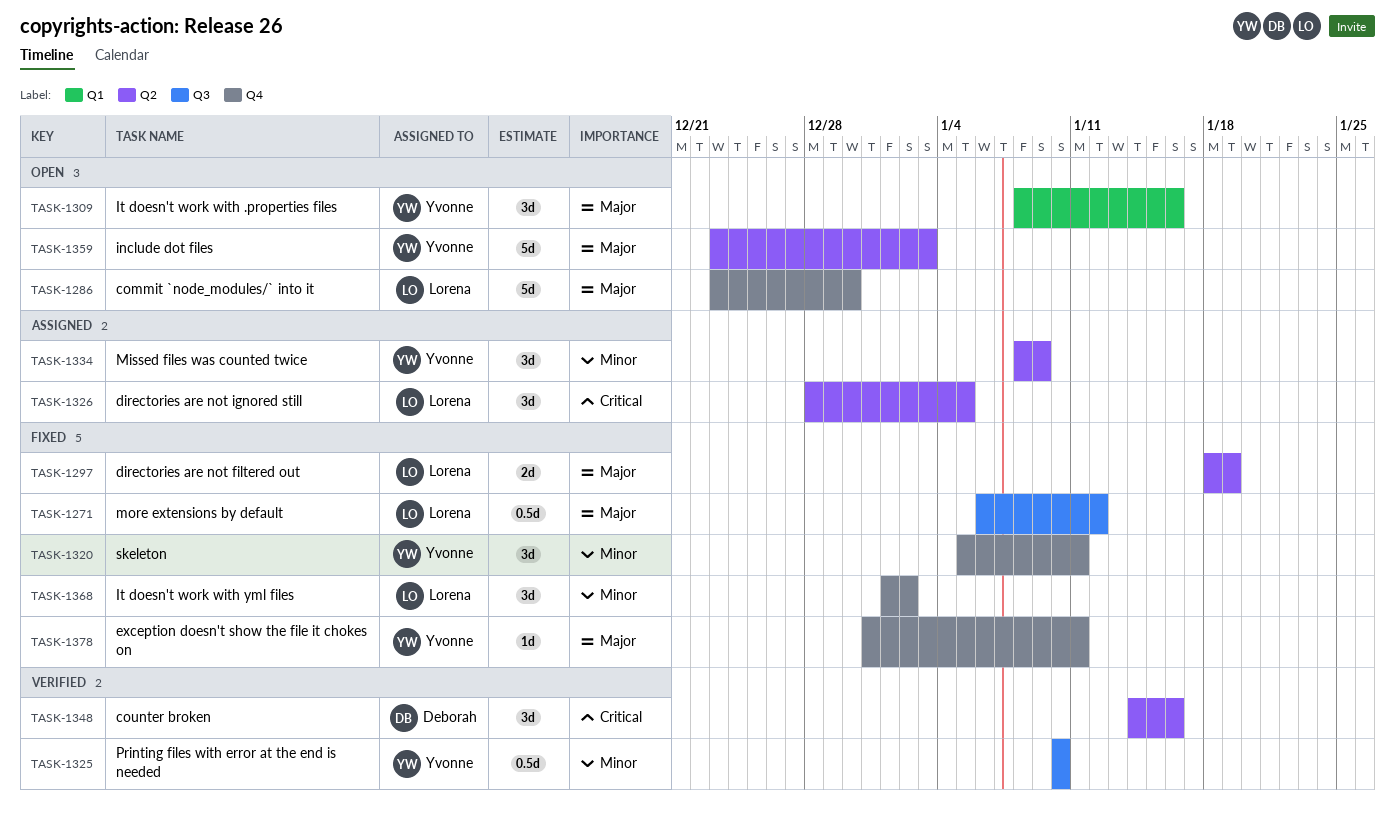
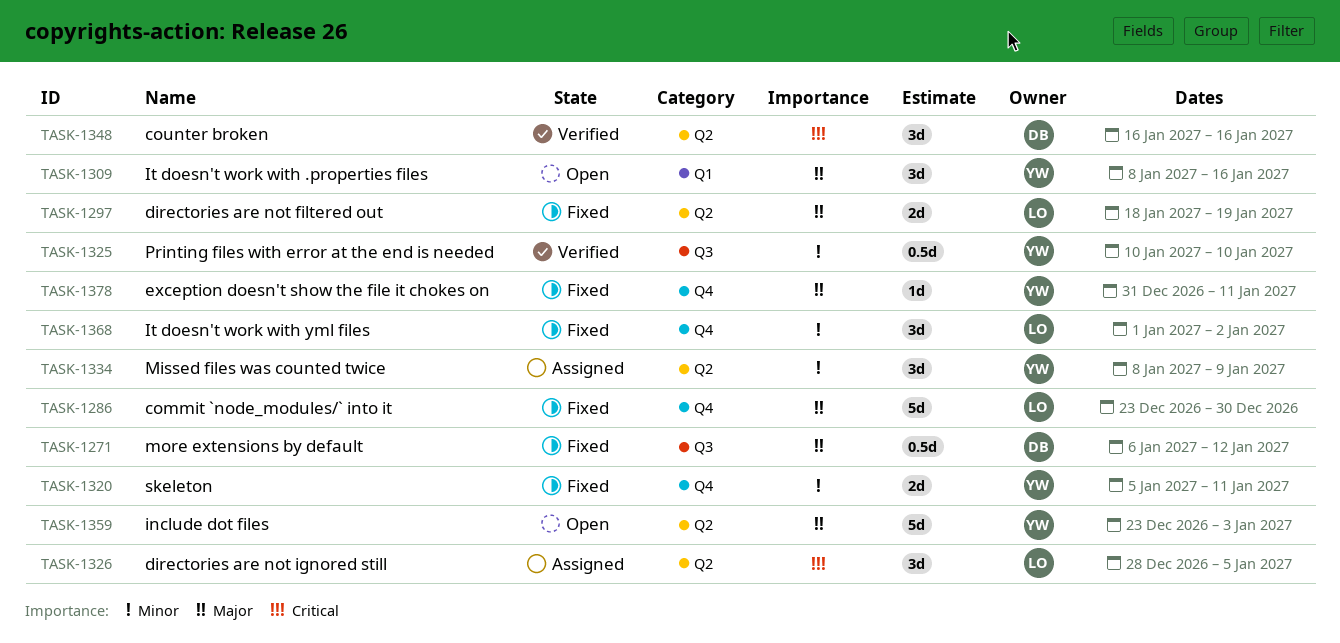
TASK-1271, owner: Lorena -> Deborah
TASK-1286, status: Open -> Fixed
TASK-1320, estimate: 3d -> 2d
TASK-1348, start: Jan 14 -> Jan 16

